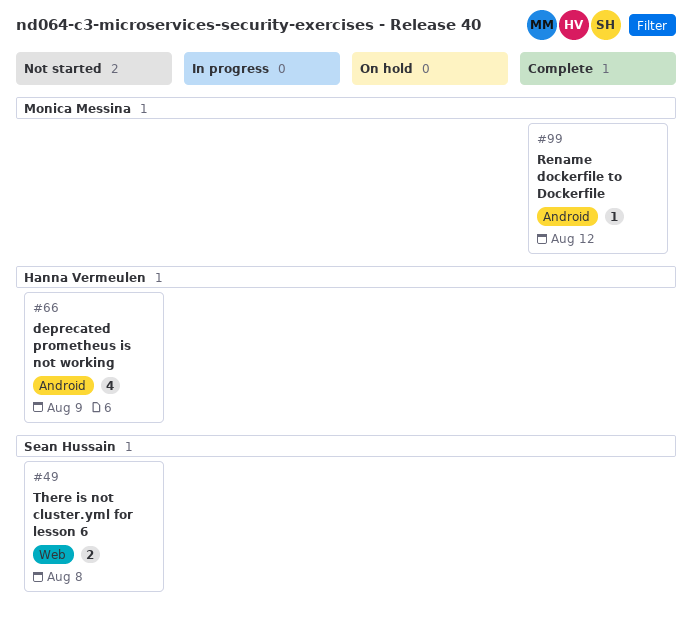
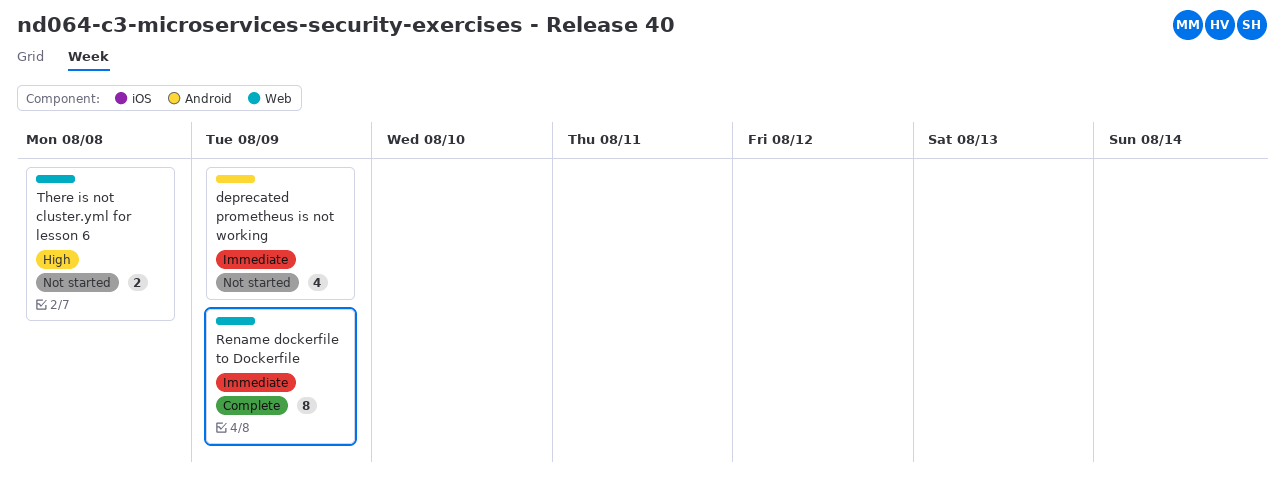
Rename dockerfile to Dockerfile, label: Android -> Web
Rename dockerfile to Dockerfile, estimate: 1 -> 8
Rename dockerfile to Dockerfile, due: Aug 12 -> Aug 9

